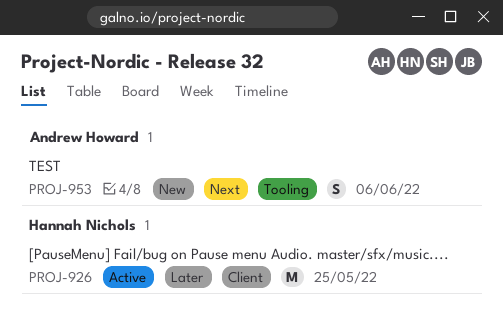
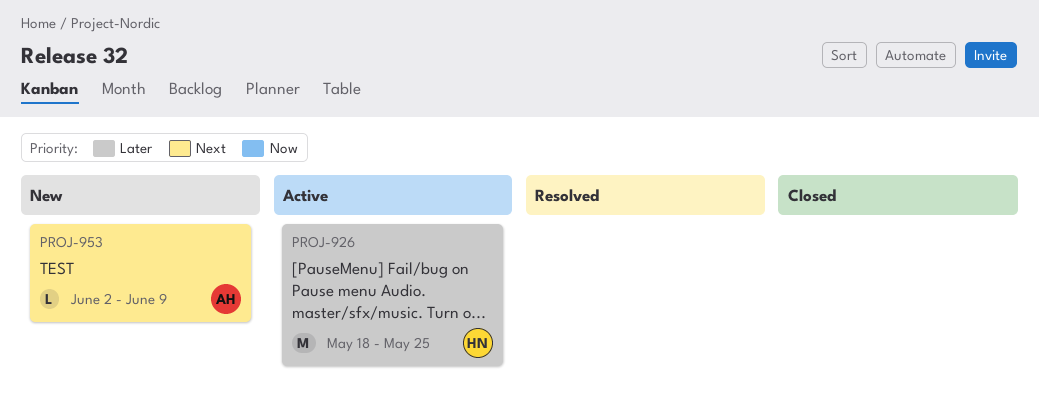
PROJ-953, estimate: S -> L
PROJ-953, due: Jun 6 -> Jun 9

